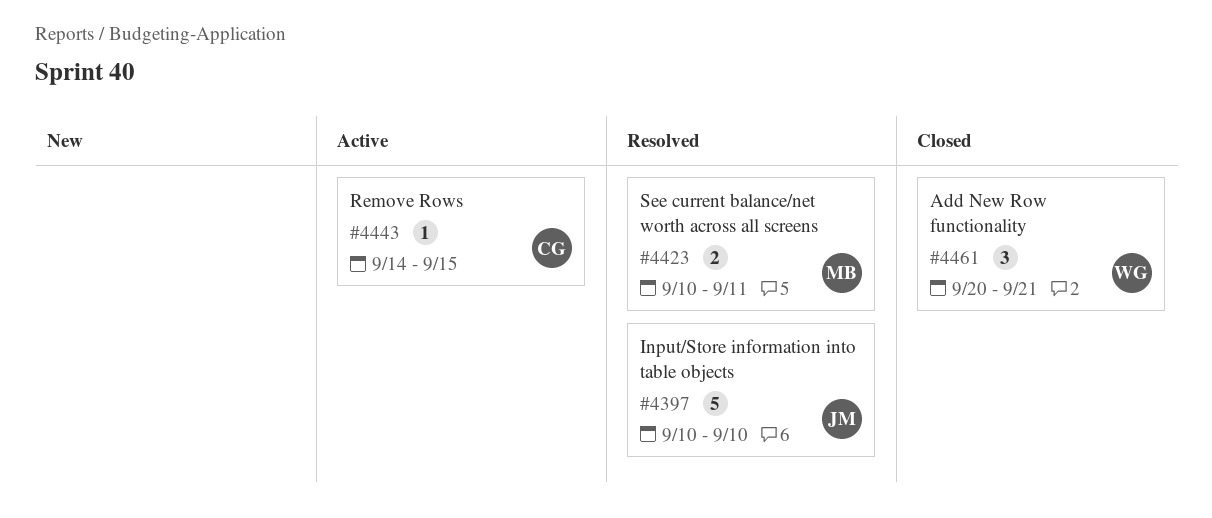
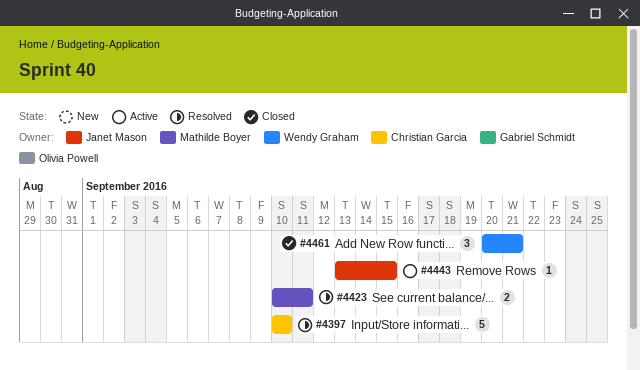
#4397, owner: Janet Mason -> Christian Garcia
#4443, owner: Christian Garcia -> Janet Mason
#4443, start: Sep 14 -> Sep 13

